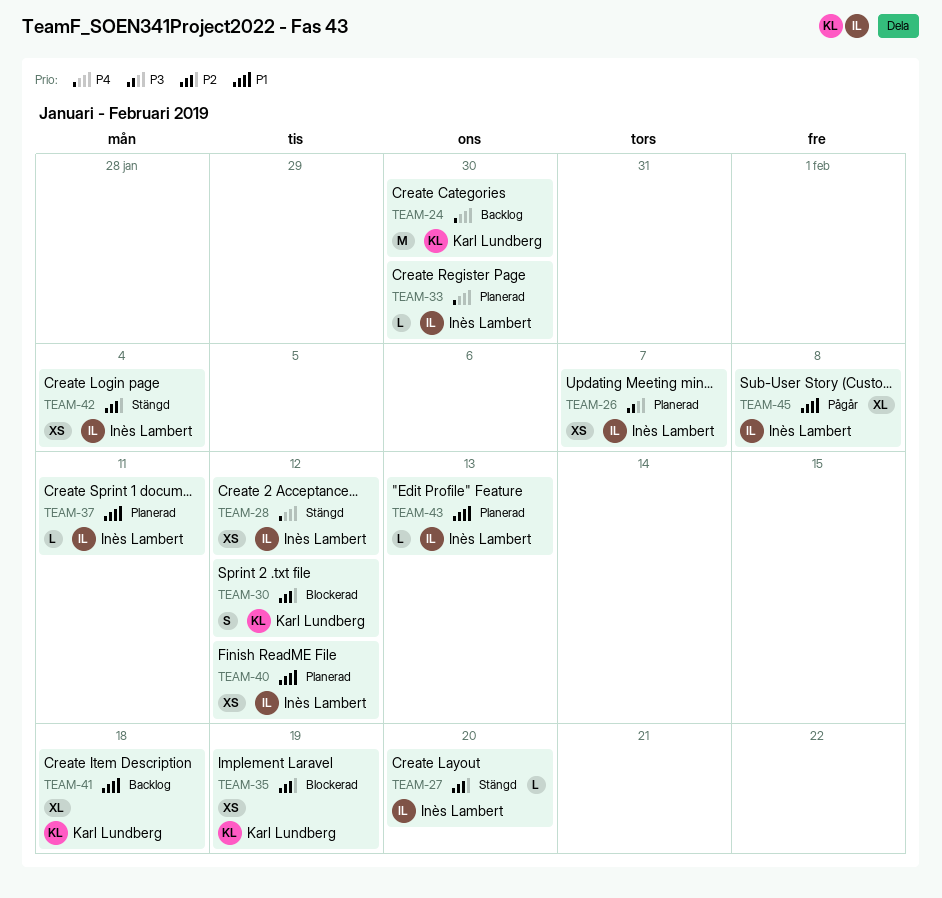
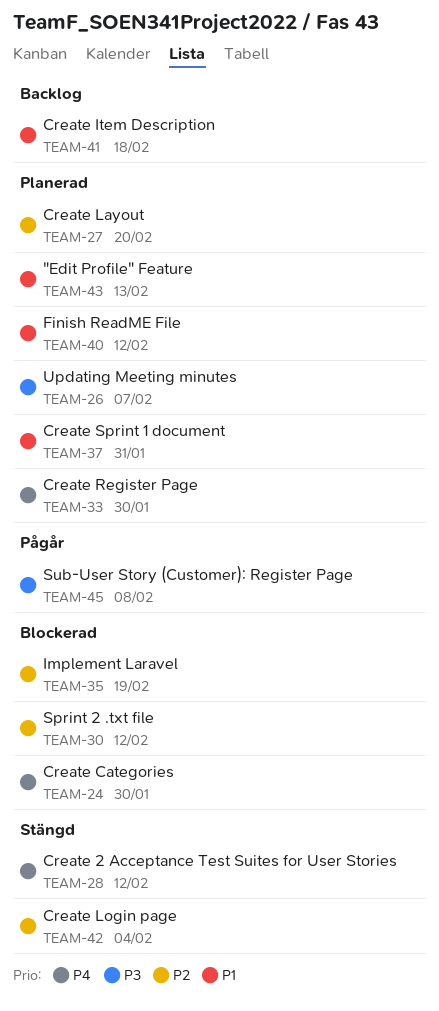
TEAM-24, status: Backlog -> Blockerad
TEAM-27, status: Stängd -> Planerad
TEAM-37, due: Feb 11 -> Jan 31
TEAM-45, priority: P1 -> P3

